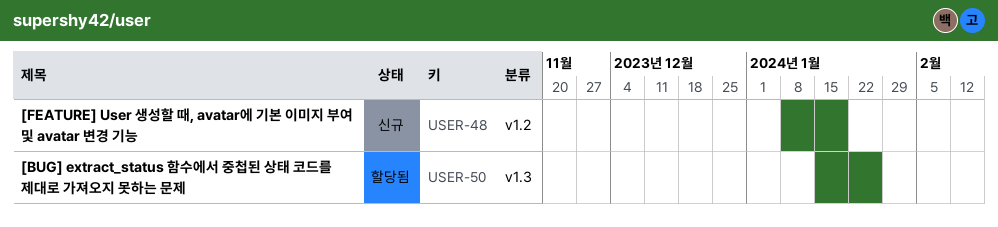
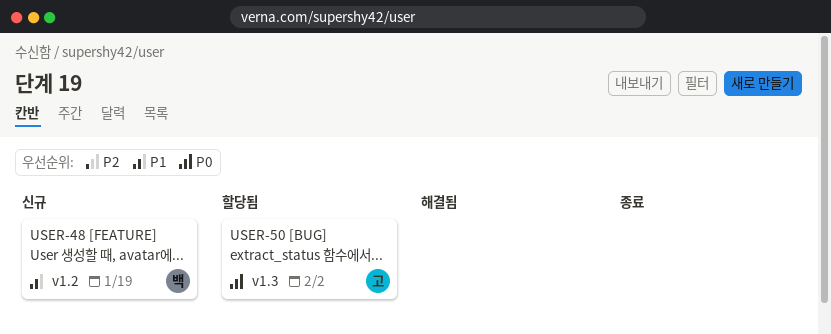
USER-50, due: Jan 26 -> Feb 2

